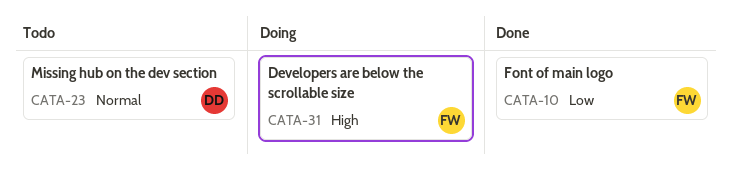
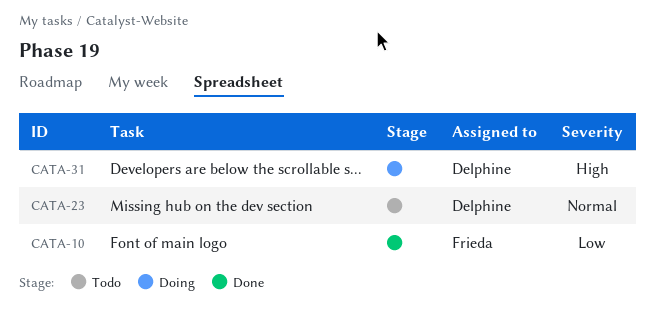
CATA-31, owner: Frieda -> Delphine

